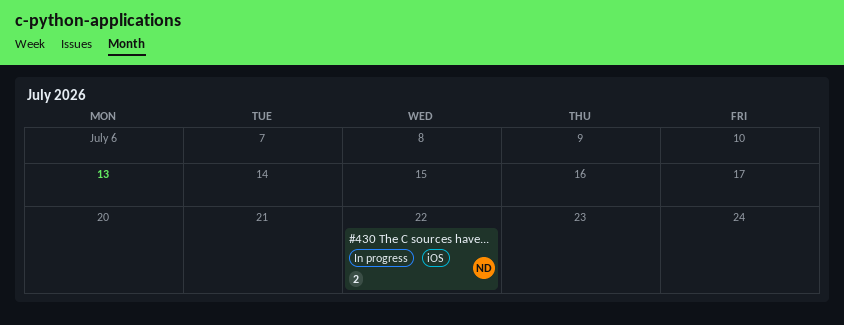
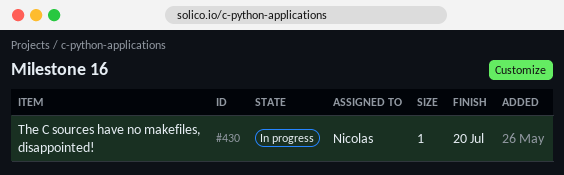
#430, estimate: 2 -> 1
#430, due: Jul 22 -> Jul 20

